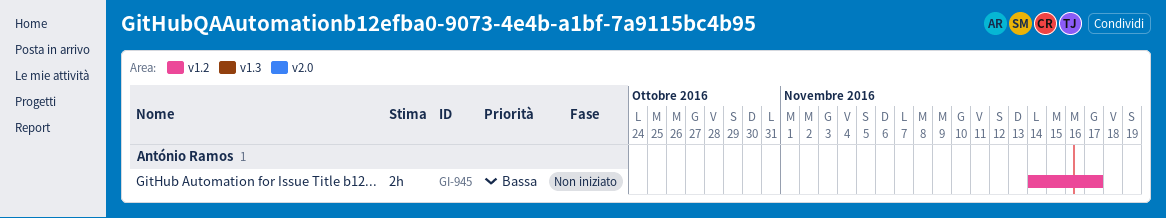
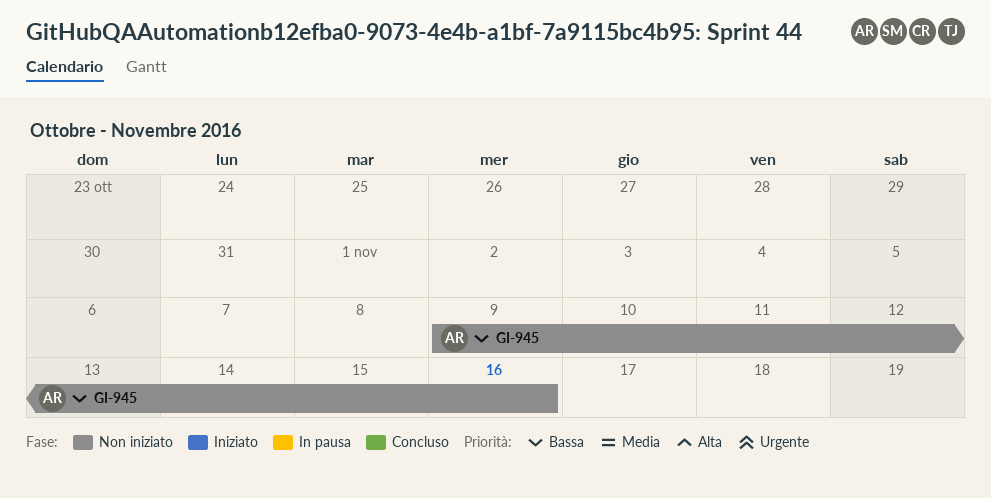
GI-945, start: Nov 14 -> Nov 9
GI-945, due: Nov 17 -> Nov 16

